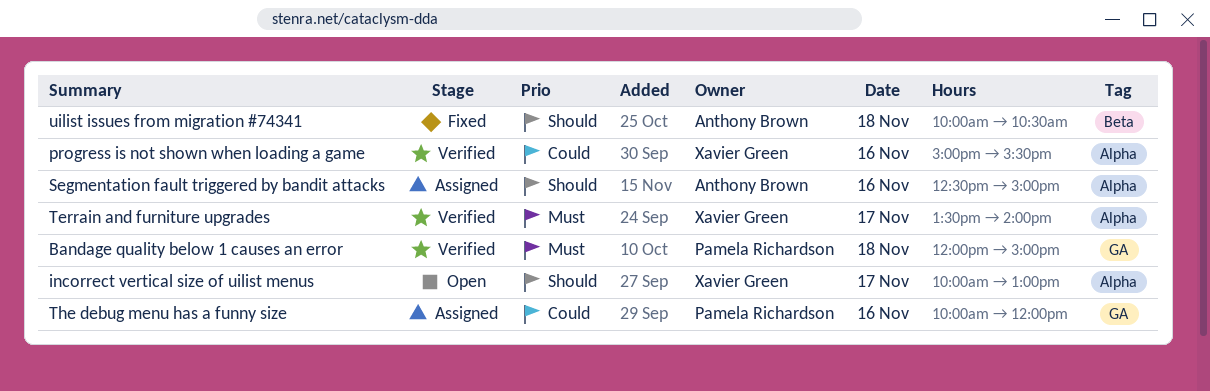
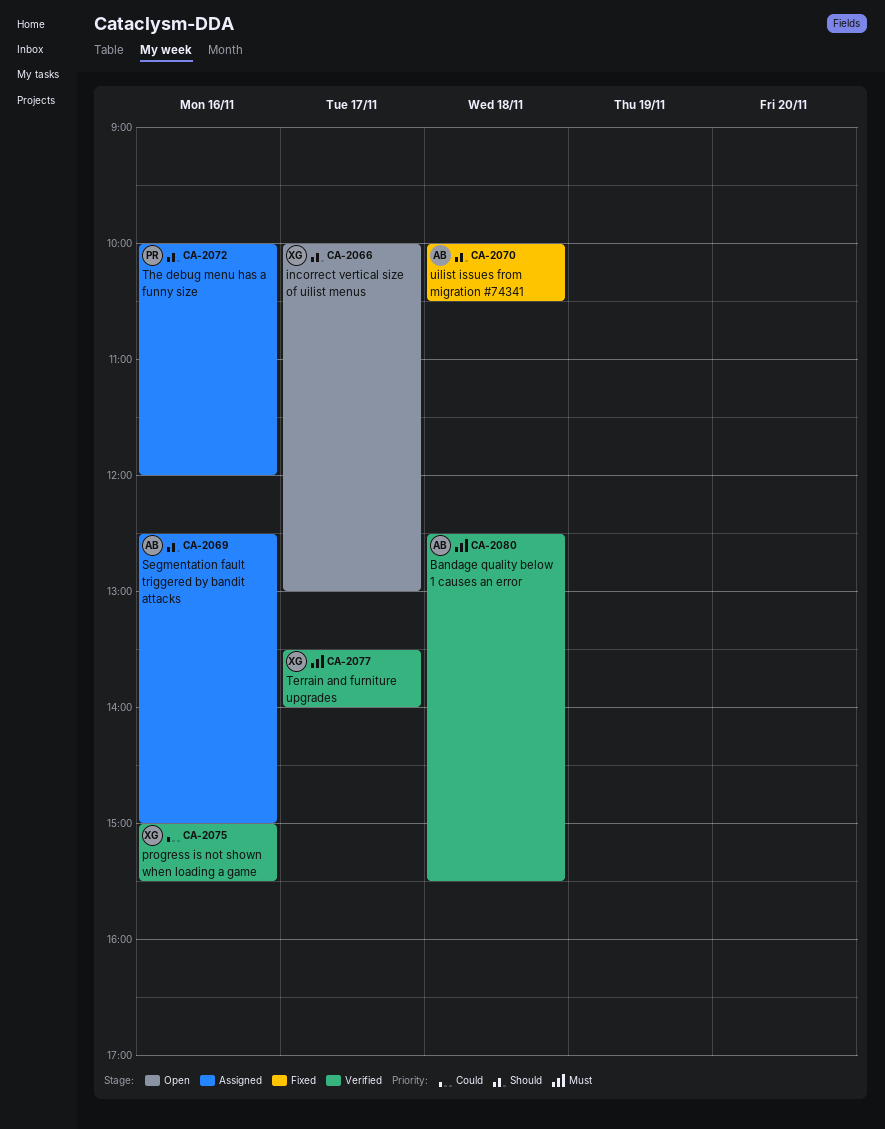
Bandage quality below 1 causes an error, owner: Pamela Richardson -> Anthony Brown
Bandage quality below 1 causes an error, begins: 12:00 -> 12:30
Bandage quality below 1 causes an error, ends: 15:00 -> 15:30
The debug menu has a funny size, priority: Could -> Should

